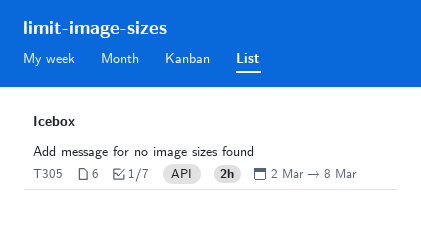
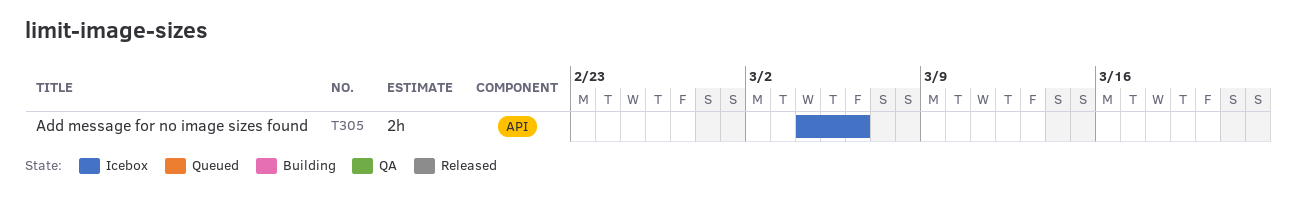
T305, start: Mar 2 -> Mar 4
T305, due: Mar 8 -> Mar 6

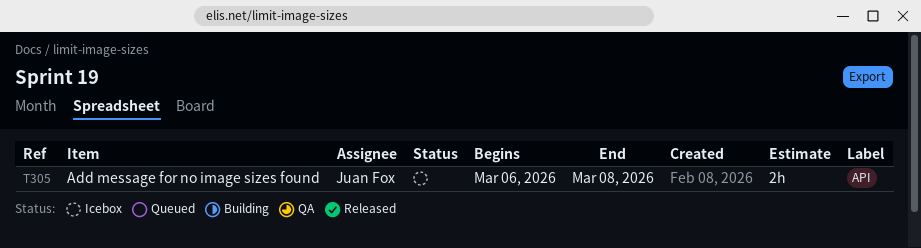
T305, start: Mar 4 -> Mar 6
T305, due: Mar 6 -> Mar 8

